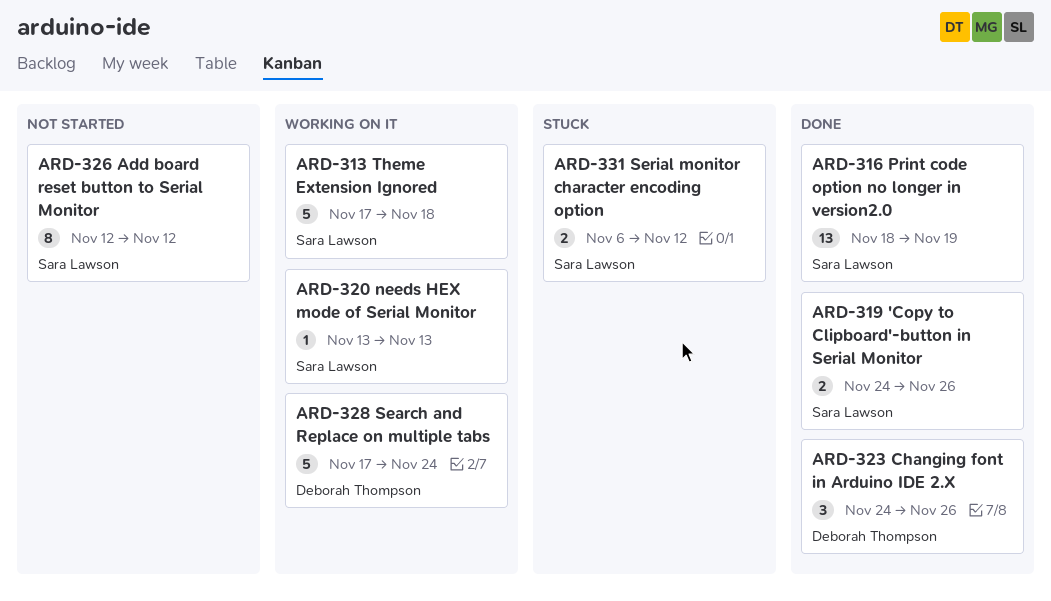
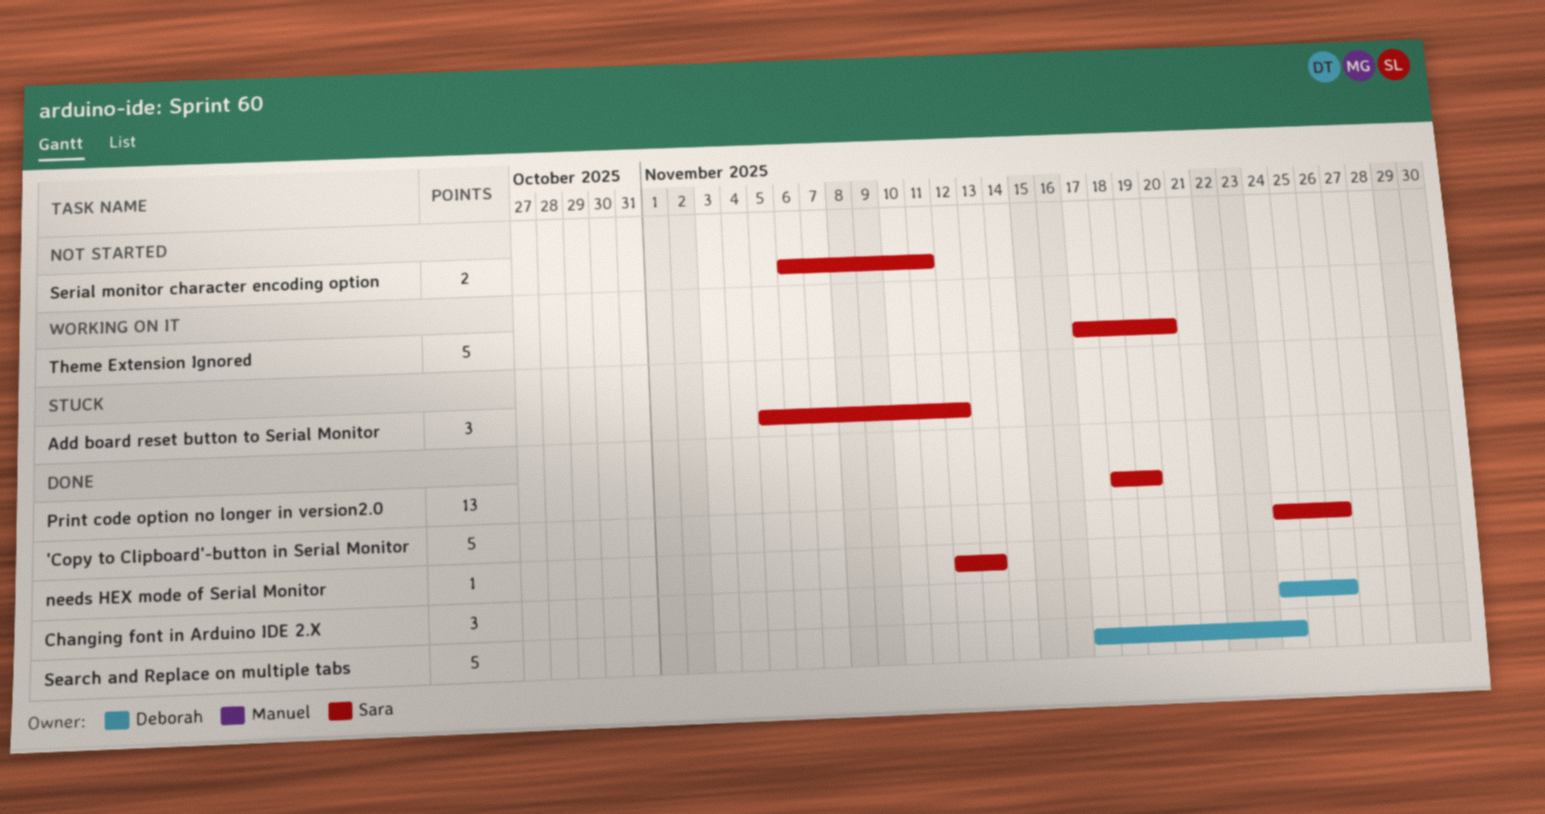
'Copy to Clipboard'-button in Serial Monitor, estimate: 2 -> 5
Add board reset button to Serial Monitor, status: Not started -> Stuck
Add board reset button to Serial Monitor, estimate: 8 -> 3
Add board reset button to Serial Monitor, start: Nov 12 -> Nov 5
needs HEX mode of Serial Monitor, status: Working on it -> Done
needs HEX mode of Serial Monitor, start: Nov 13 -> Nov 12
Search and Replace on multiple tabs, status: Working on it -> Done
Serial monitor character encoding option, status: Stuck -> Not started
Serial monitor character encoding option, due: Nov 12 -> Nov 11
Theme Extension Ignored, due: Nov 18 -> Nov 20

